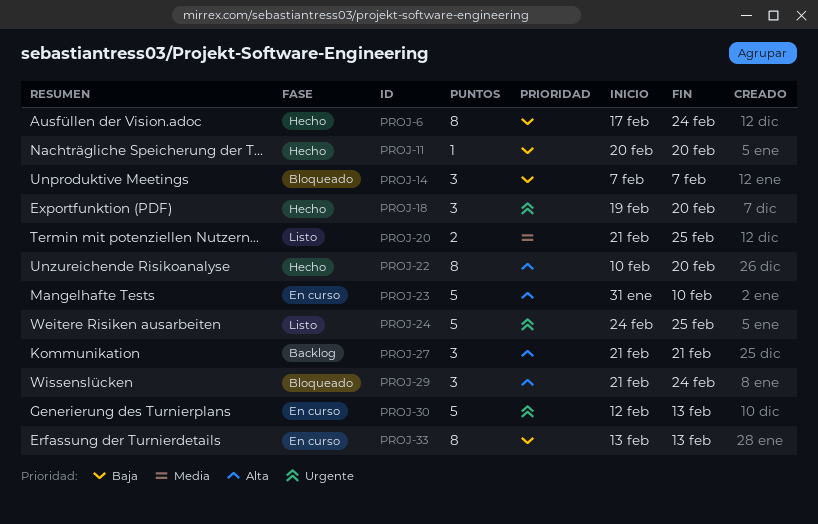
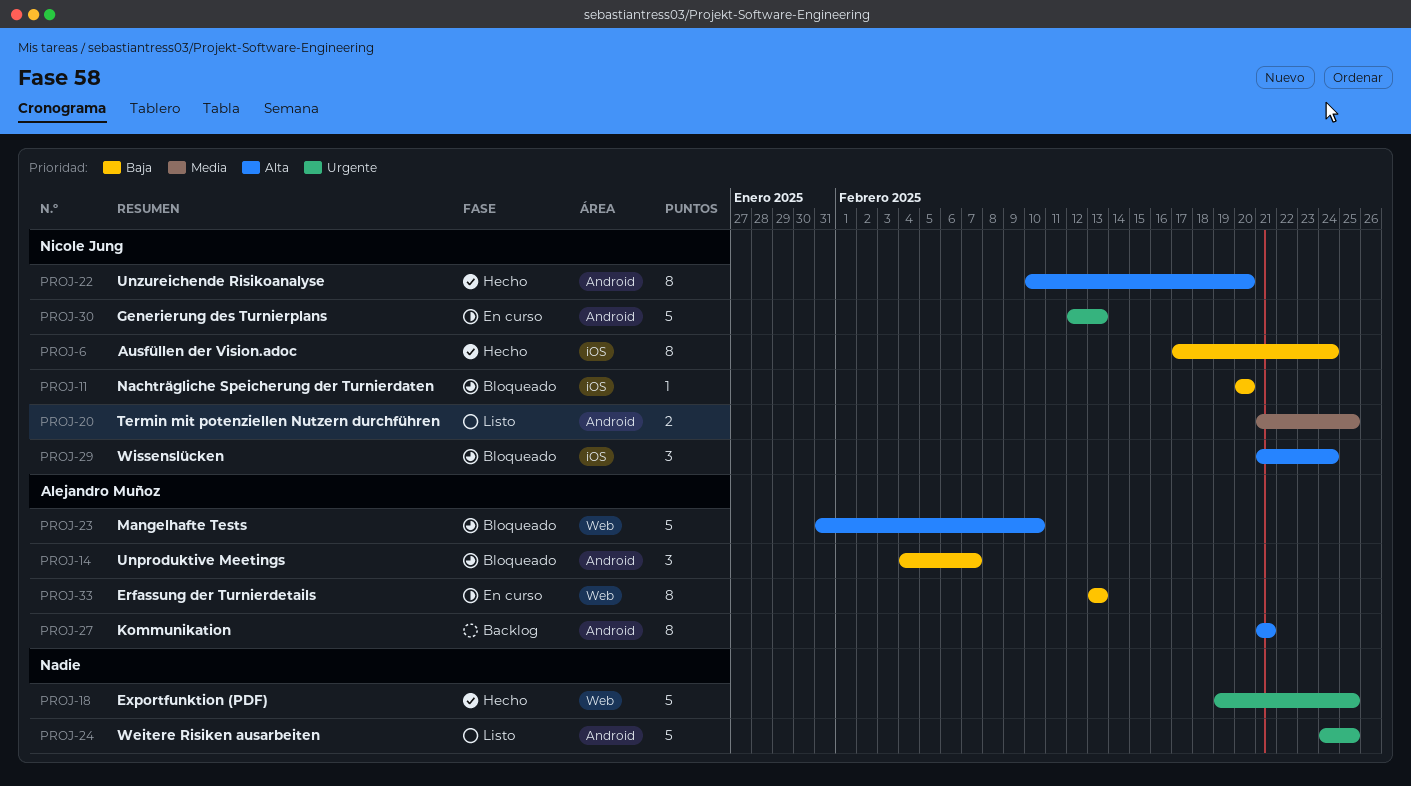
PROJ-11, status: Hecho -> Bloqueado
PROJ-14, start: Feb 7 -> Feb 4
PROJ-18, estimate: 3 -> 5
PROJ-18, due: Feb 20 -> Feb 25
PROJ-23, status: En curso -> Bloqueado
PROJ-27, estimate: 3 -> 8

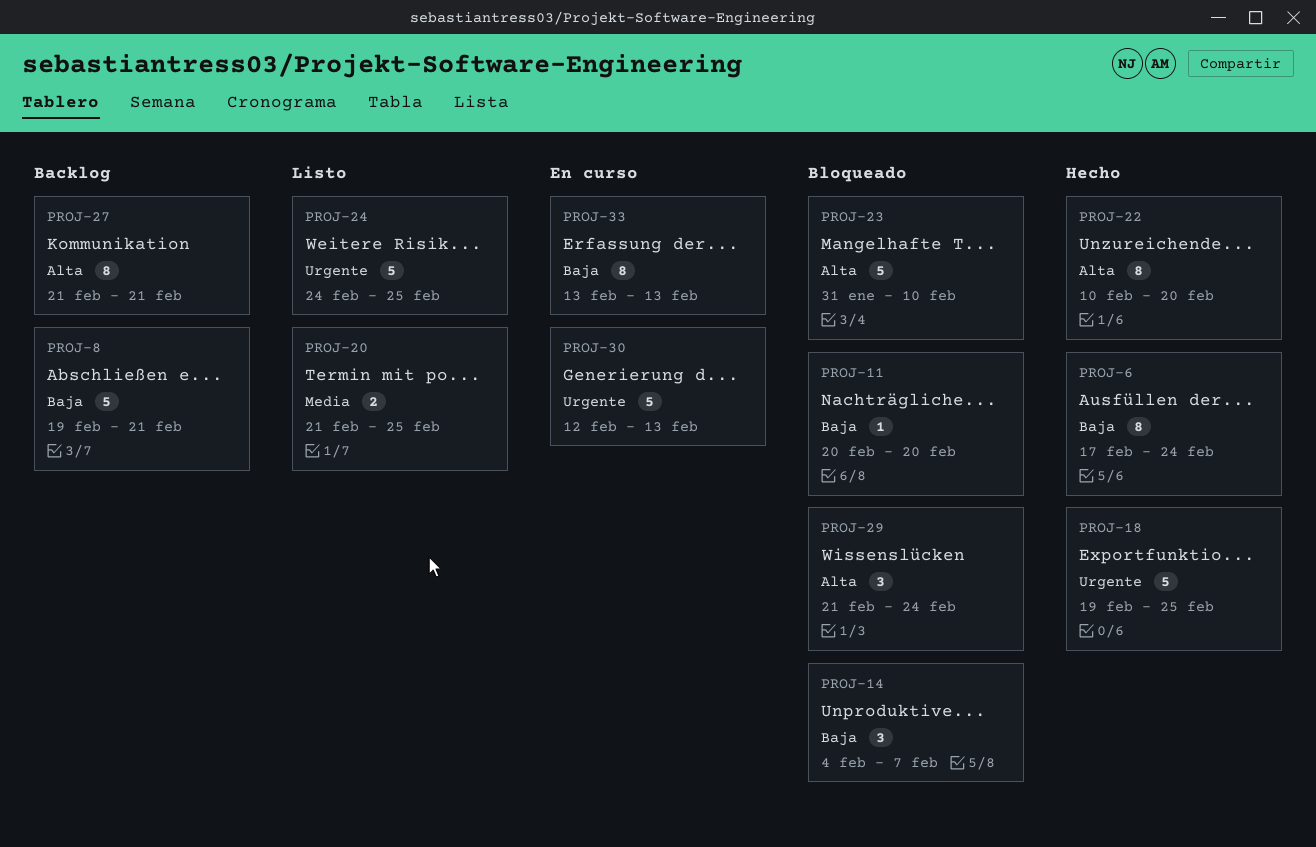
PROJ-8: none -> present

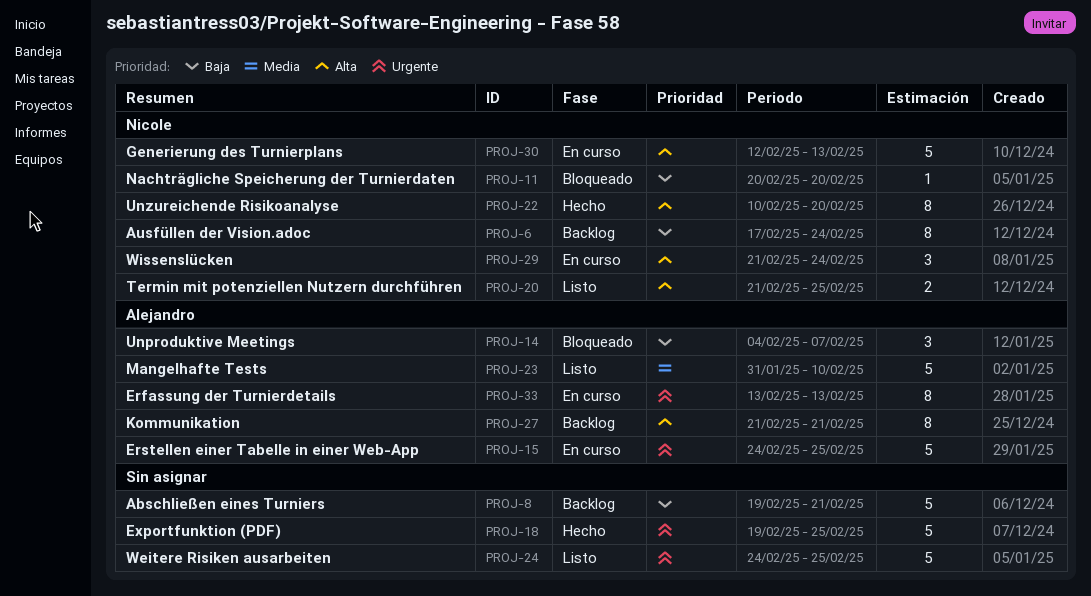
PROJ-6, status: Hecho -> Backlog
PROJ-15: none -> present
PROJ-20, priority: Media -> Alta
PROJ-23, status: Bloqueado -> Listo
PROJ-23, priority: Alta -> Media
PROJ-29, status: Bloqueado -> En curso
PROJ-30, priority: Urgente -> Alta
PROJ-33, priority: Baja -> Urgente

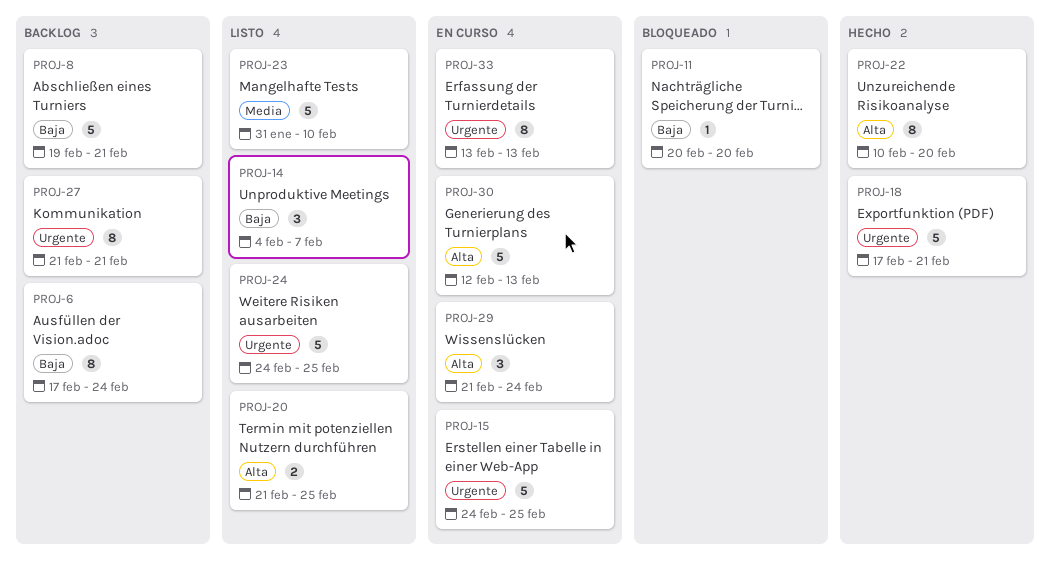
PROJ-14, status: Bloqueado -> Listo
PROJ-18, start: Feb 19 -> Feb 17
PROJ-18, due: Feb 25 -> Feb 21
PROJ-27, priority: Alta -> Urgente

